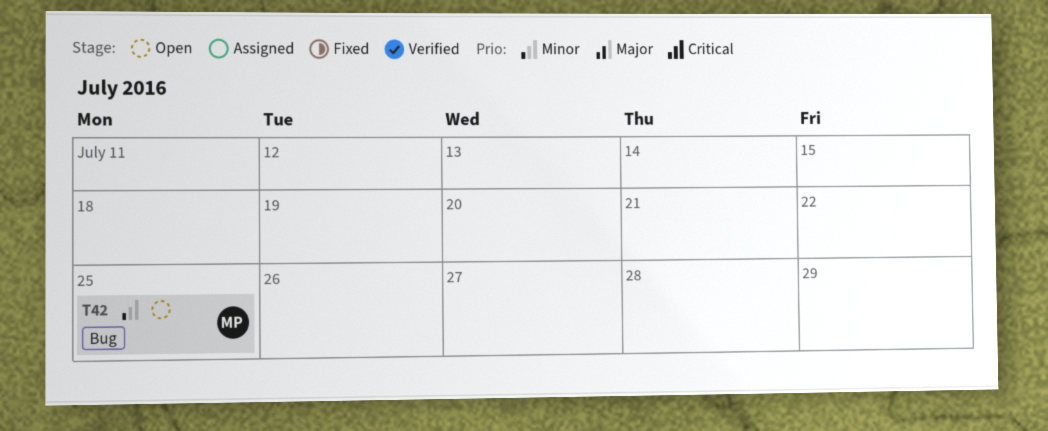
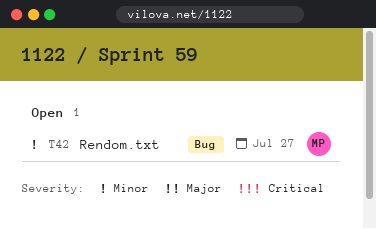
T42, due: Jul 25 -> Jul 27

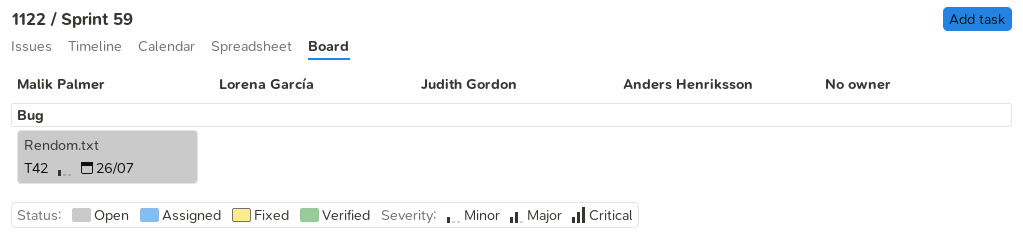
T42, due: Jul 27 -> Jul 26

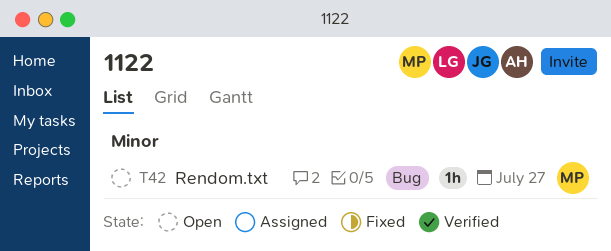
T42, due: Jul 26 -> Jul 27

